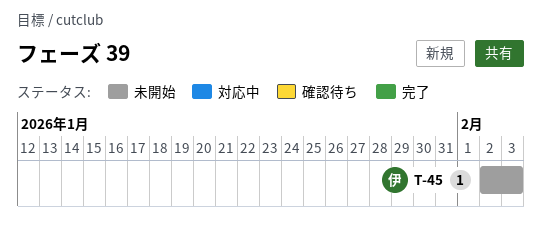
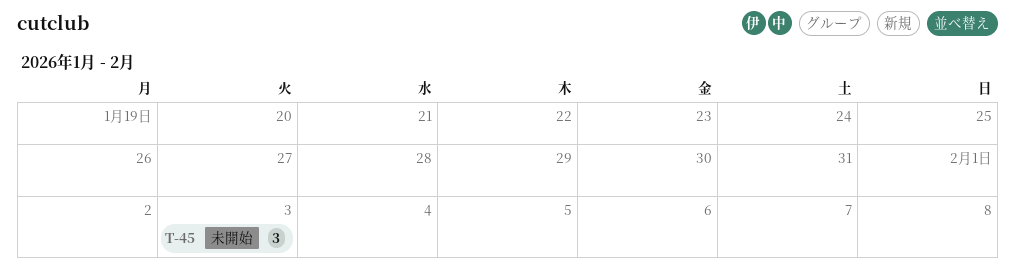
T-45, estimate: 1 -> 3

